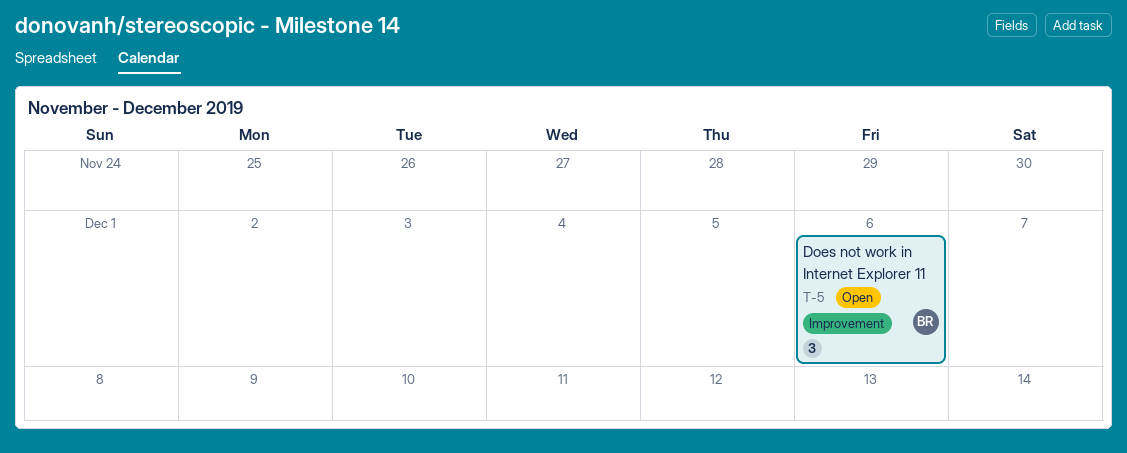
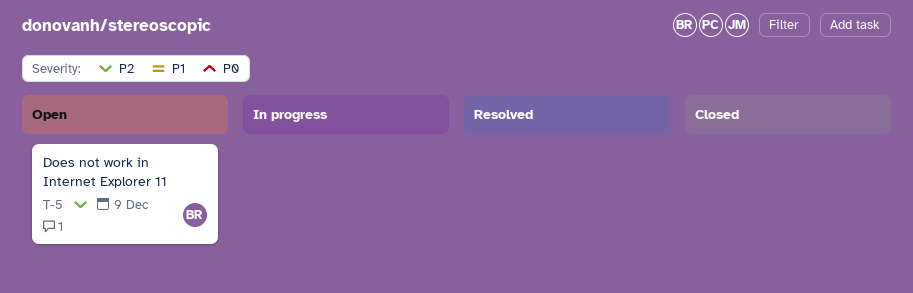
T-5, due: Dec 6 -> Dec 9

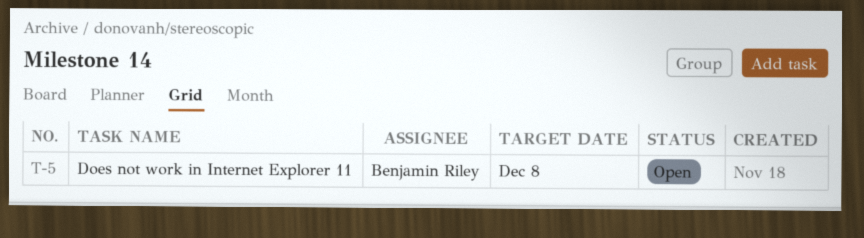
T-5, due: Dec 9 -> Dec 8

